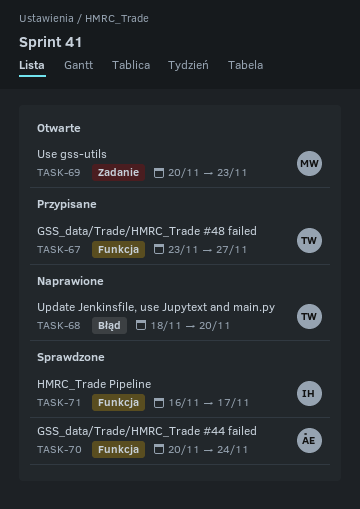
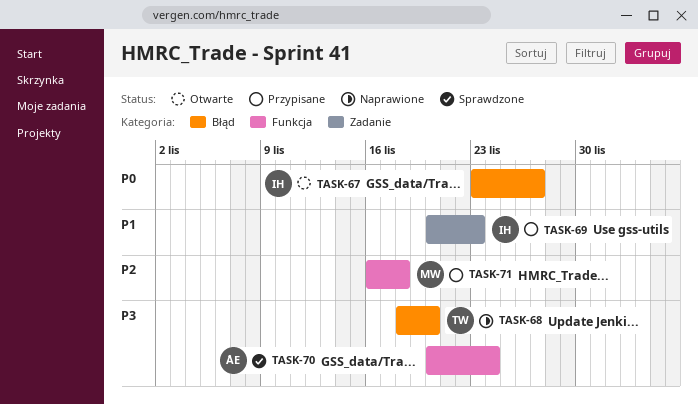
TASK-67, status: Przypisane -> Otwarte
TASK-67, owner: TW -> IH
TASK-67, label: Funkcja -> Błąd
TASK-69, status: Otwarte -> Przypisane
TASK-69, owner: MW -> IH
TASK-71, status: Sprawdzone -> Przypisane
TASK-71, owner: IH -> MW
TASK-71, due: Nov 17 -> Nov 18

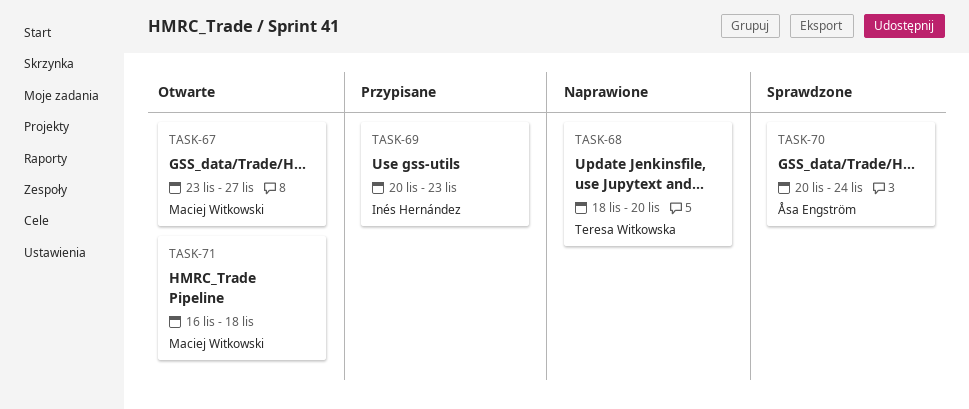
TASK-67, owner: Inés Hernández -> Maciej Witkowski
TASK-71, status: Przypisane -> Otwarte

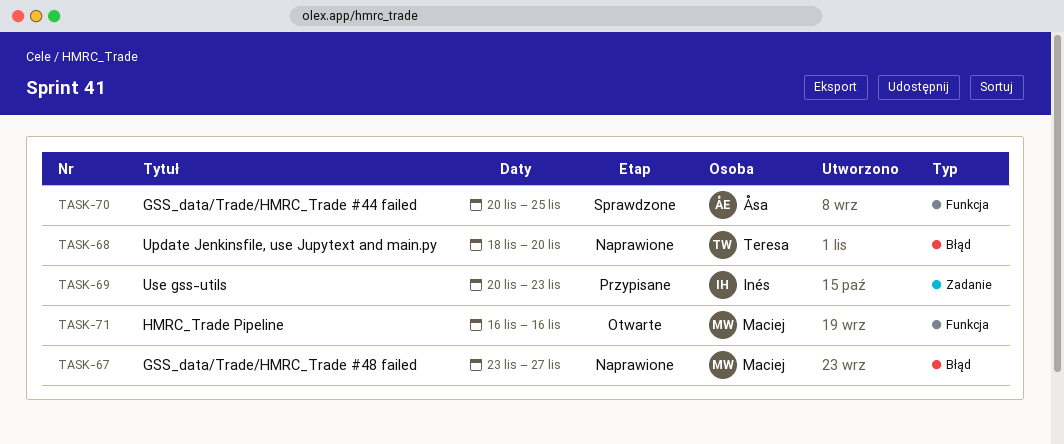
TASK-67, status: Otwarte -> Naprawione
TASK-70, due: Nov 24 -> Nov 25
TASK-71, due: Nov 18 -> Nov 16

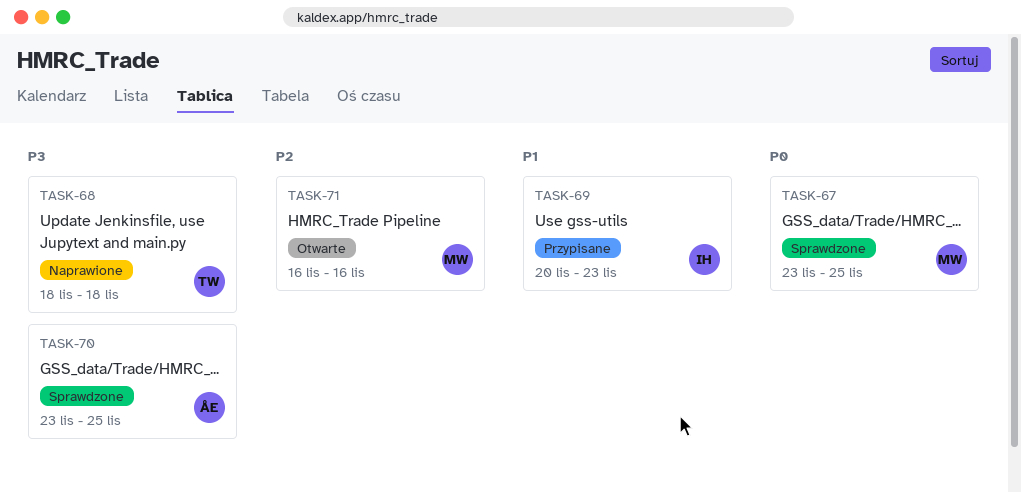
TASK-67, status: Naprawione -> Sprawdzone
TASK-67, due: Nov 27 -> Nov 25
TASK-68, due: Nov 20 -> Nov 18
TASK-70, start: Nov 20 -> Nov 23

